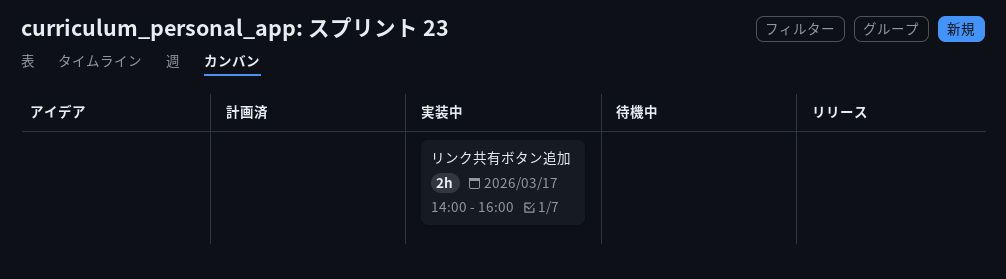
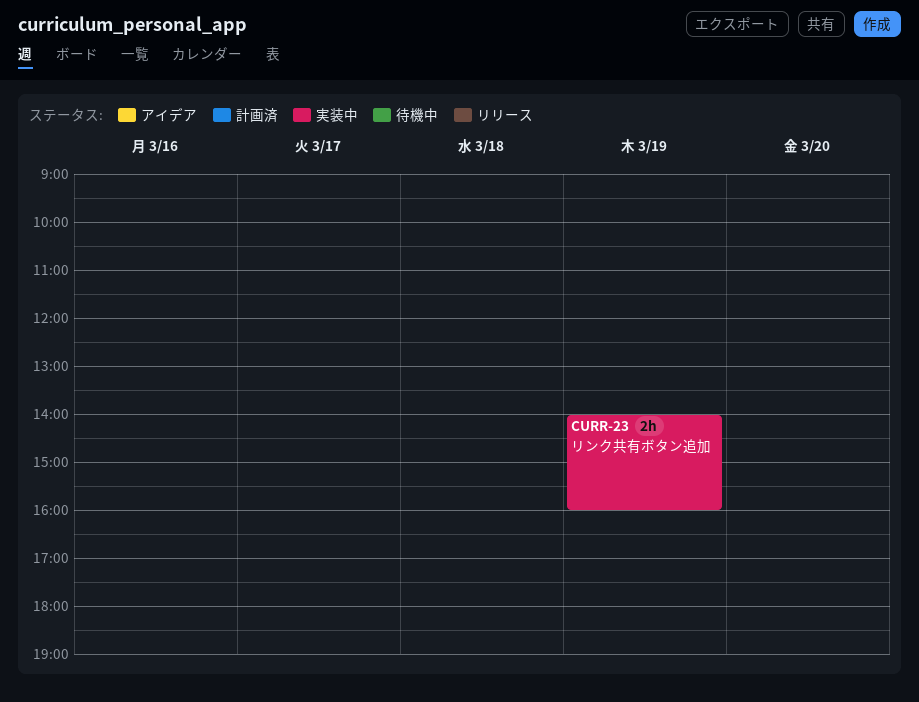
リンク共有ボタン追加, day: Mar 17 -> Mar 19

